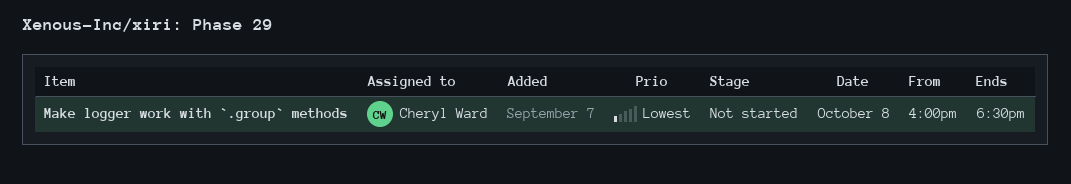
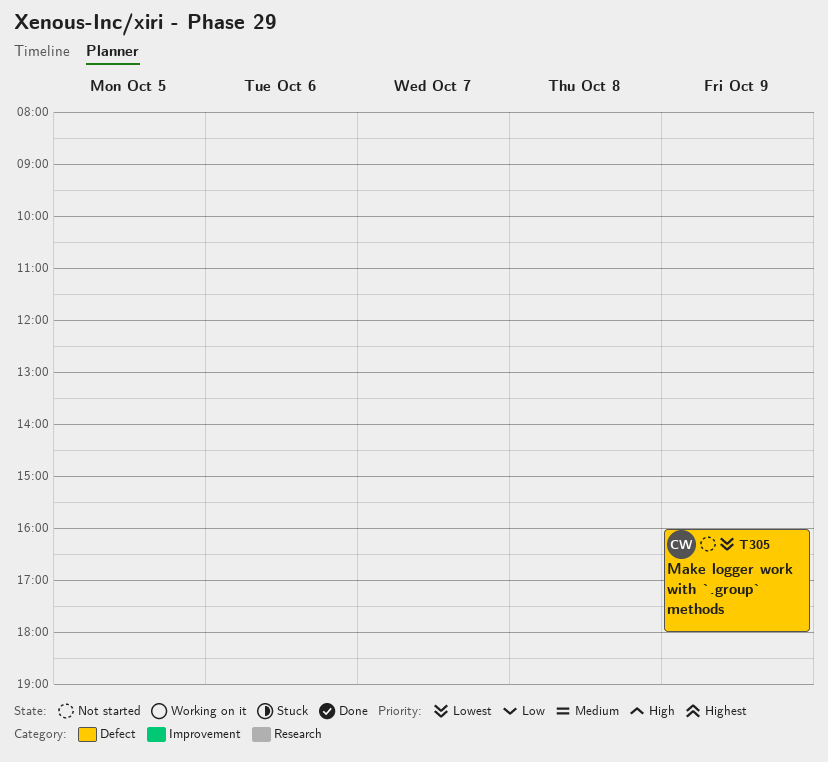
Make logger work with `.group` methods, day: Oct 8 -> Oct 9
Make logger work with `.group` methods, ends: 18:30 -> 18:00

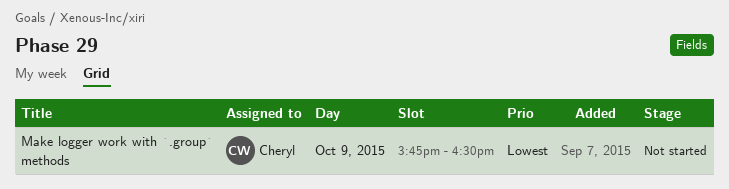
Make logger work with `.group` methods, begins: 16:00 -> 15:45
Make logger work with `.group` methods, ends: 18:00 -> 16:30

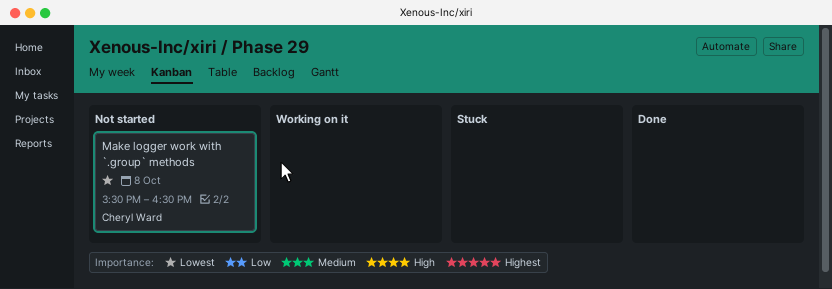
Make logger work with `.group` methods, day: Oct 9 -> Oct 8
Make logger work with `.group` methods, begins: 15:45 -> 15:30

